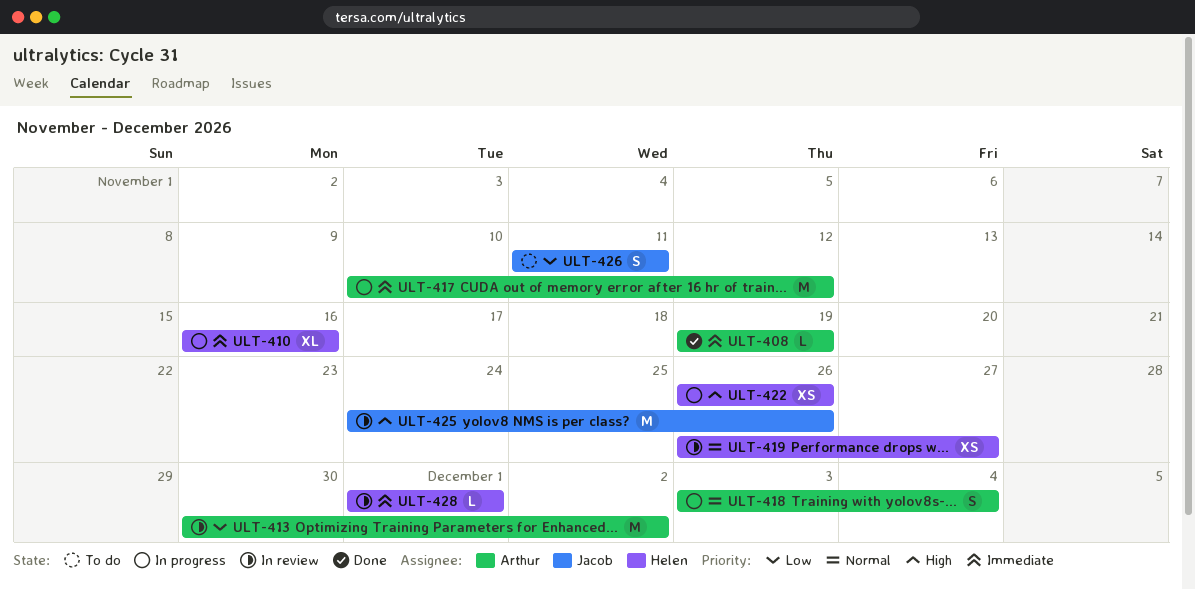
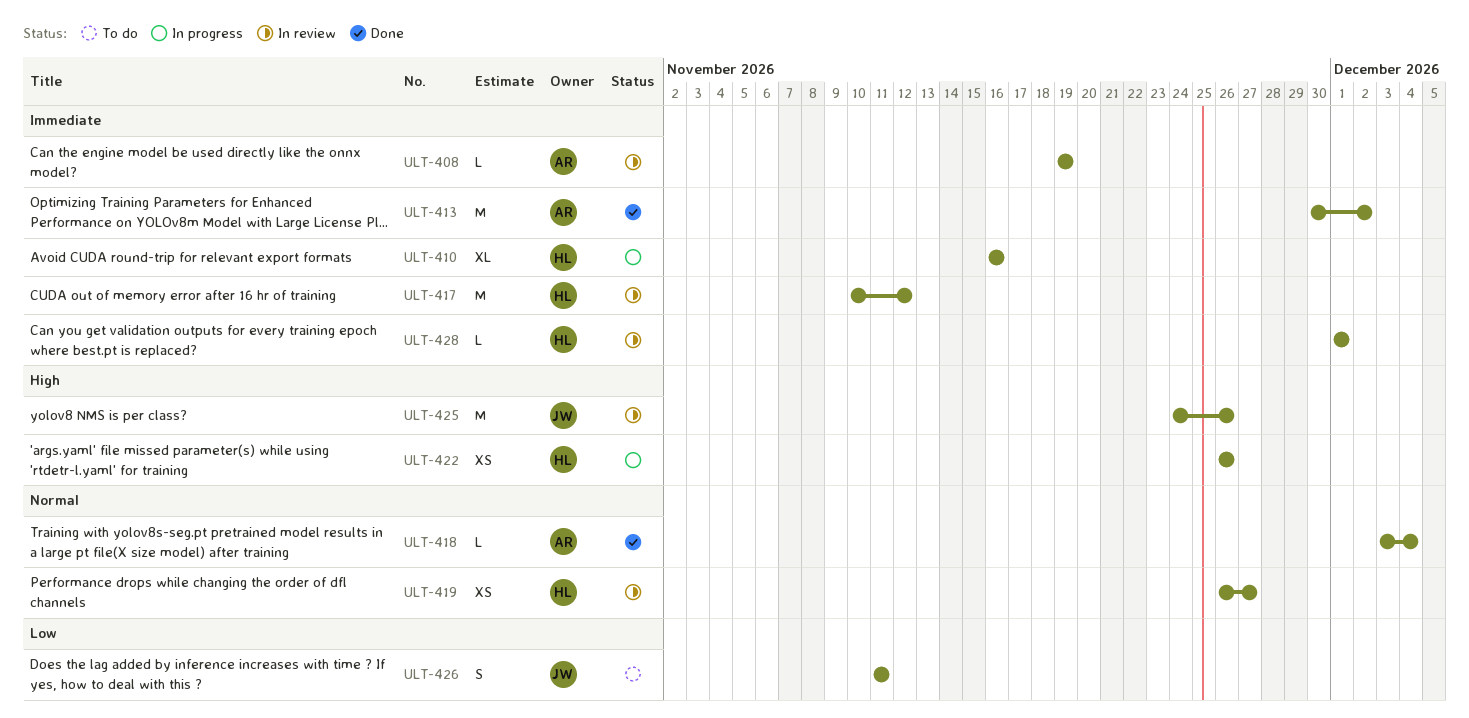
ULT-408, status: Done -> In review
ULT-413, status: In review -> Done
ULT-413, priority: Low -> Immediate
ULT-417, status: In progress -> In review
ULT-417, owner: Arthur -> Helen
ULT-418, status: In progress -> Done
ULT-418, estimate: S -> L

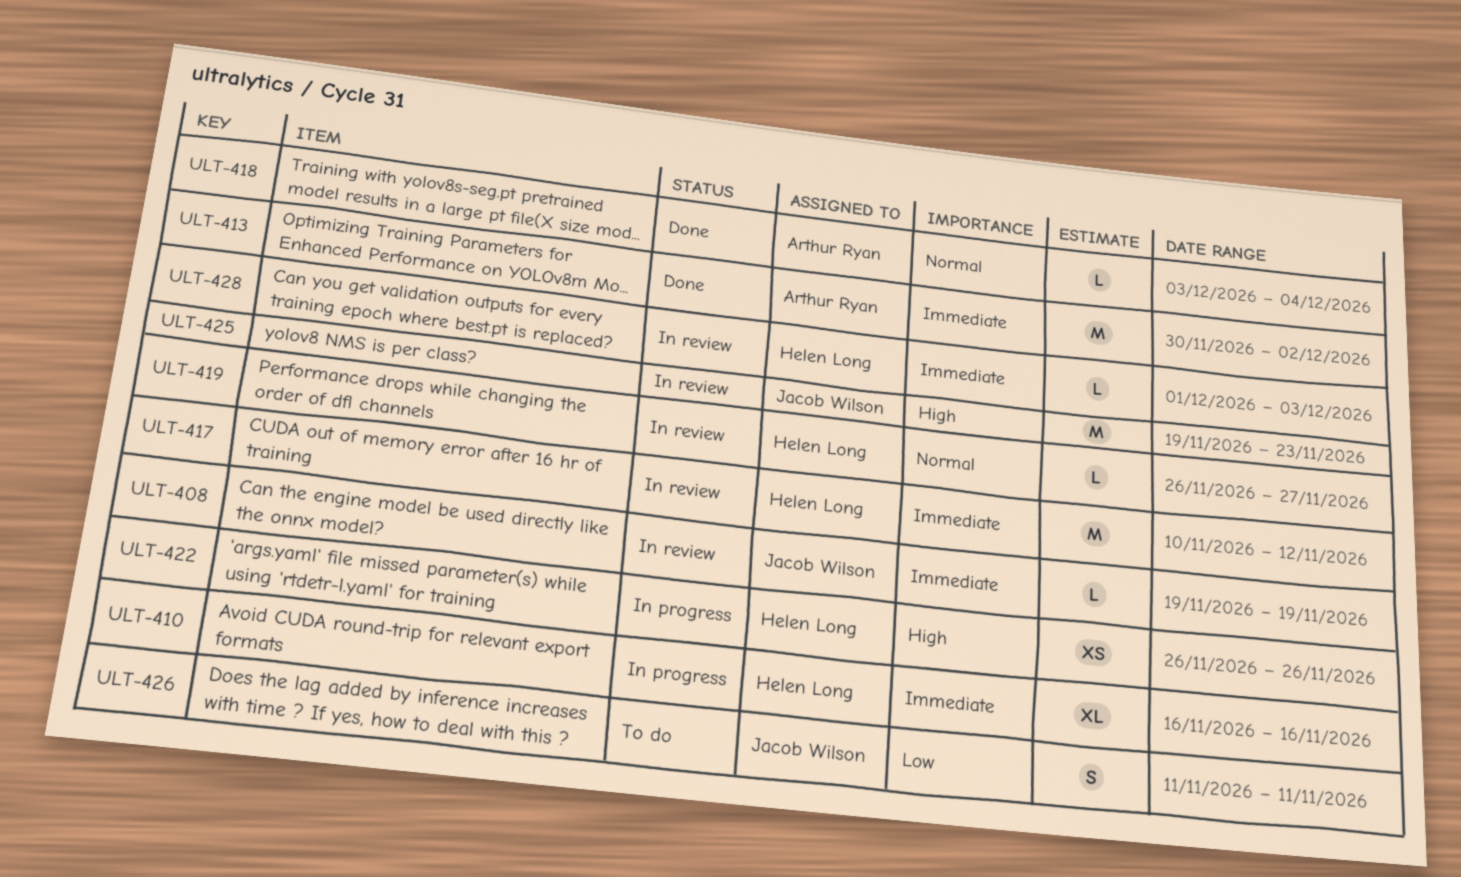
ULT-408, owner: Arthur Ryan -> Jacob Wilson
ULT-419, estimate: XS -> L
ULT-425, start: Nov 24 -> Nov 19
ULT-425, due: Nov 26 -> Nov 23
ULT-428, due: Dec 1 -> Dec 3

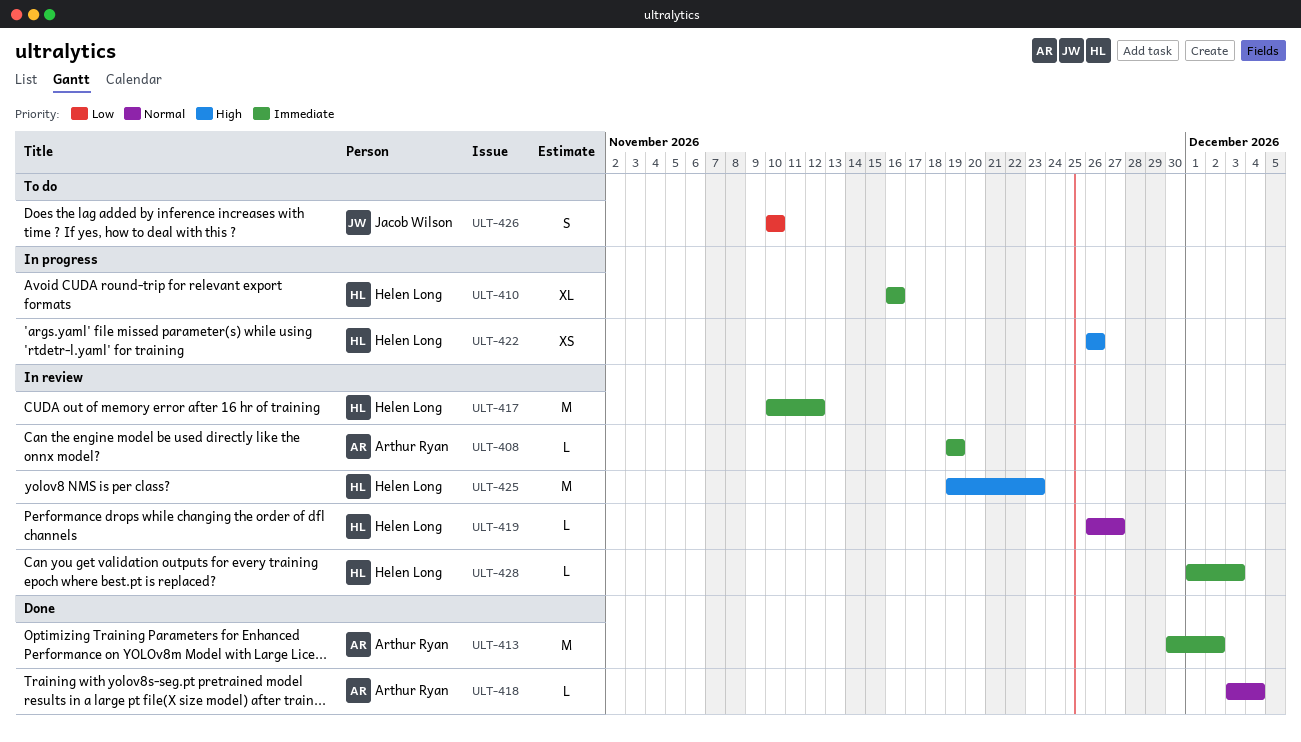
ULT-408, owner: Jacob Wilson -> Arthur Ryan
ULT-425, owner: Jacob Wilson -> Helen Long
ULT-426, start: Nov 11 -> Nov 10
ULT-426, due: Nov 11 -> Nov 10

